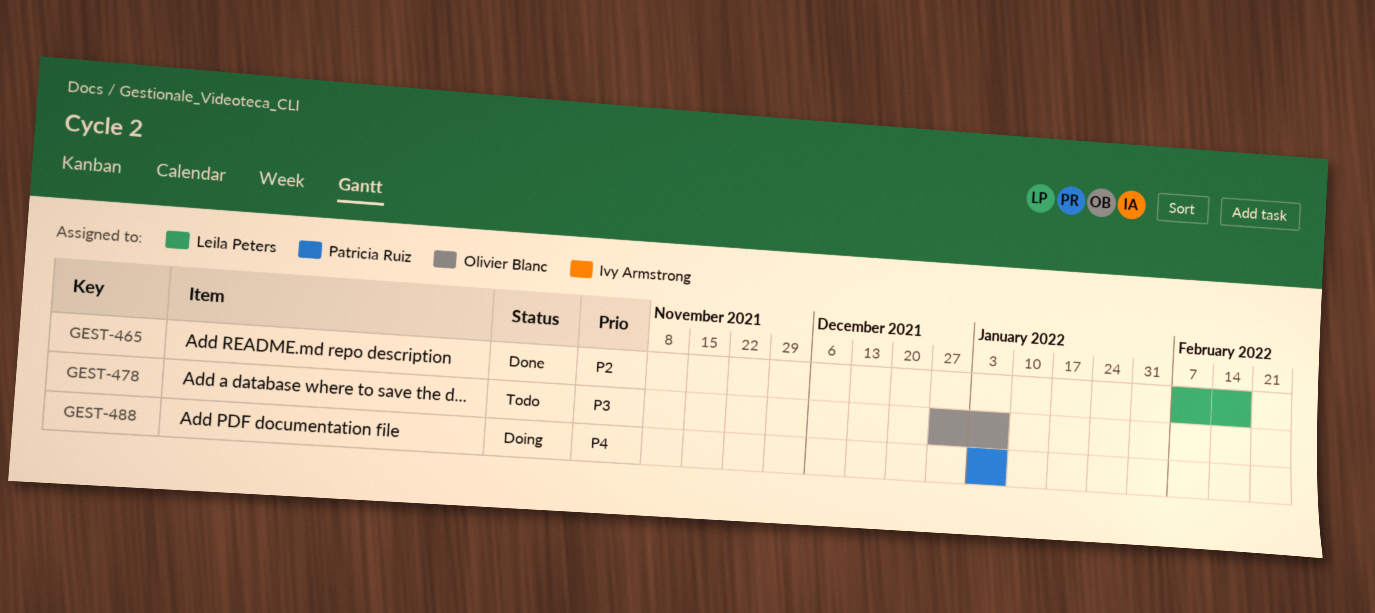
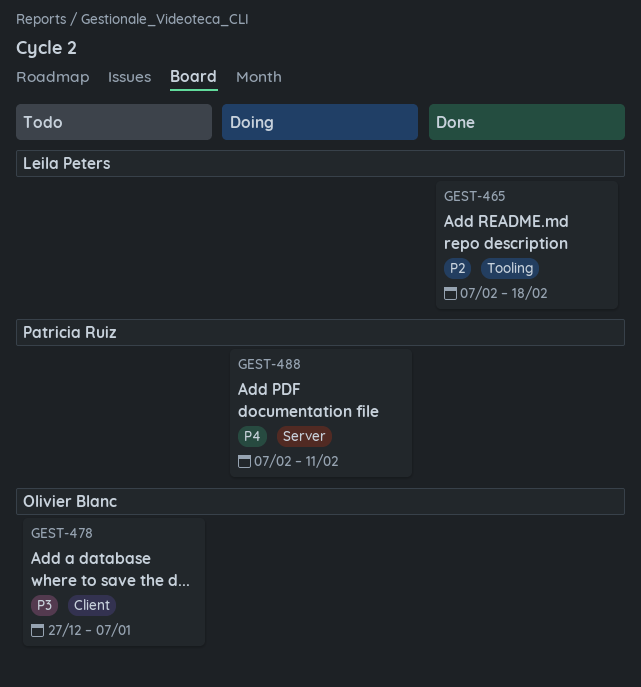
GEST-488, start: Jan 3 -> Feb 7
GEST-488, due: Jan 7 -> Feb 11

